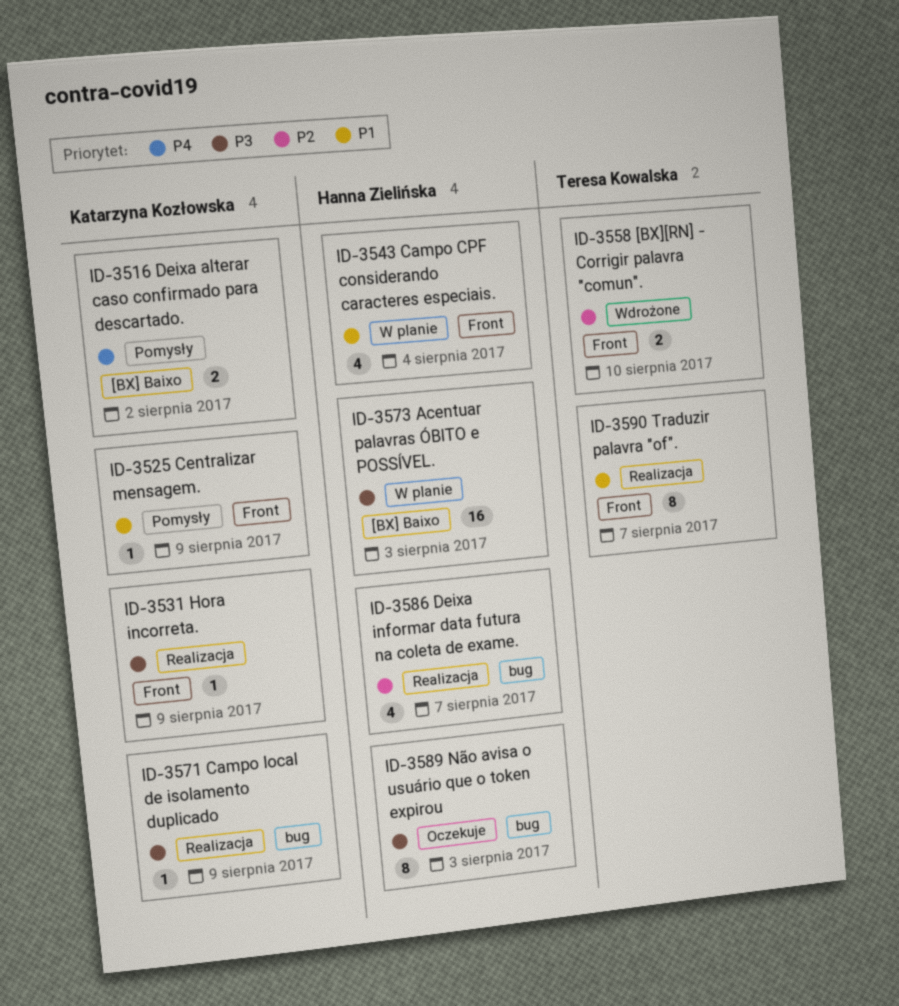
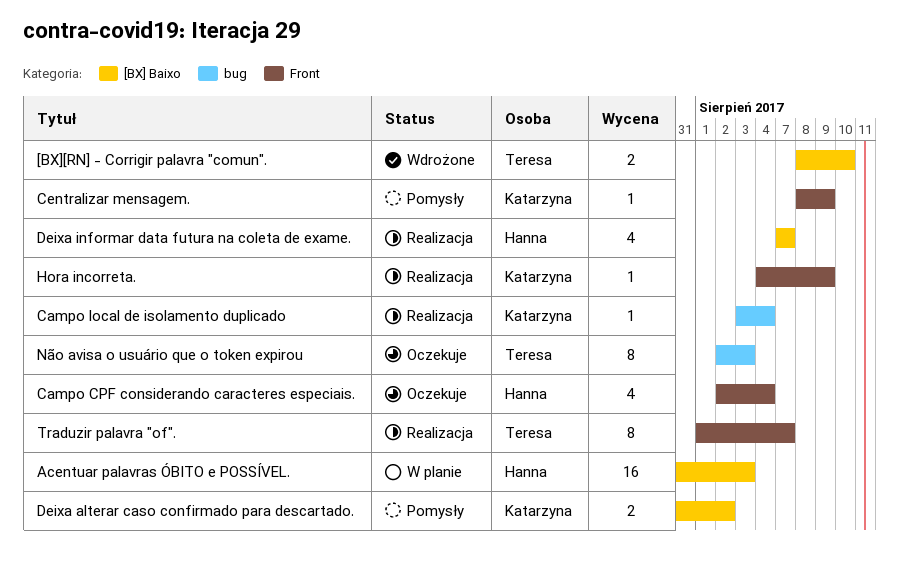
[BX][RN] - Corrigir palavra "comun"., label: Front -> [BX] Baixo
Campo CPF considerando caracteres especiais., status: W planie -> Oczekuje
Campo local de isolamento duplicado, due: Aug 9 -> Aug 4
Deixa informar data futura na coleta de exame., label: bug -> [BX] Baixo
Não avisa o usuário que o token expirou, owner: Hanna Zielińska -> Teresa Kowalska

